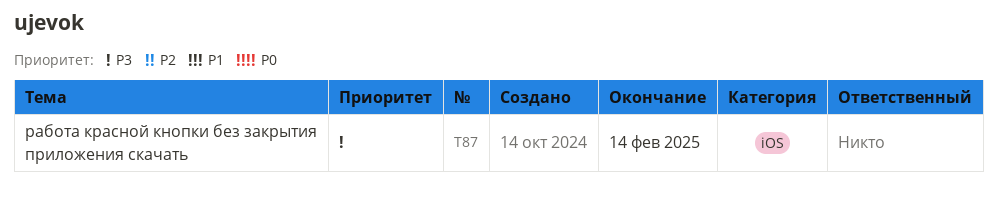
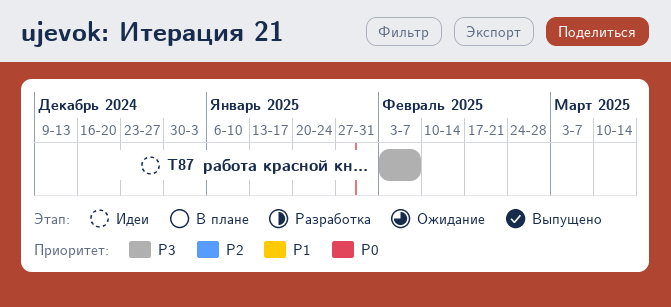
T87, due: Feb 14 -> Feb 7

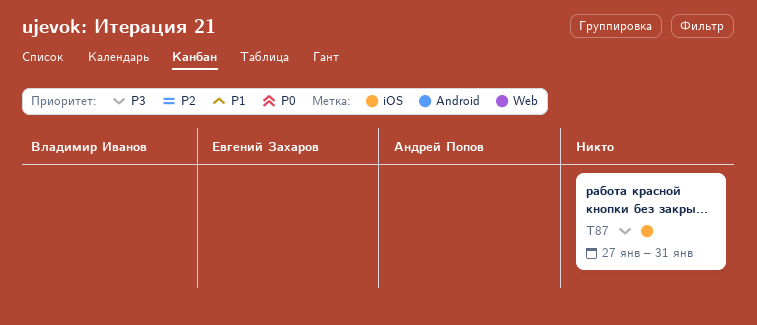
T87, start: Feb 3 -> Jan 27
T87, due: Feb 7 -> Jan 31

